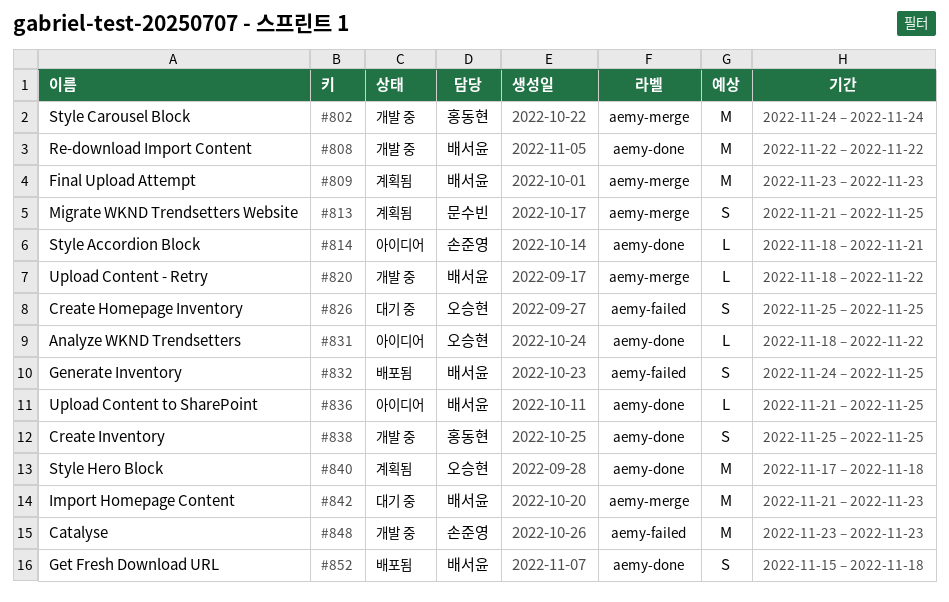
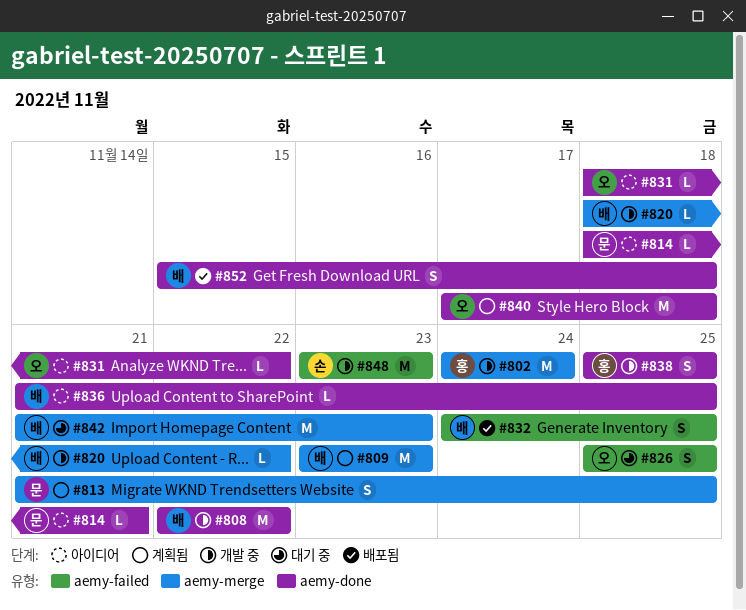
#814, owner: 손준영 -> 문수빈

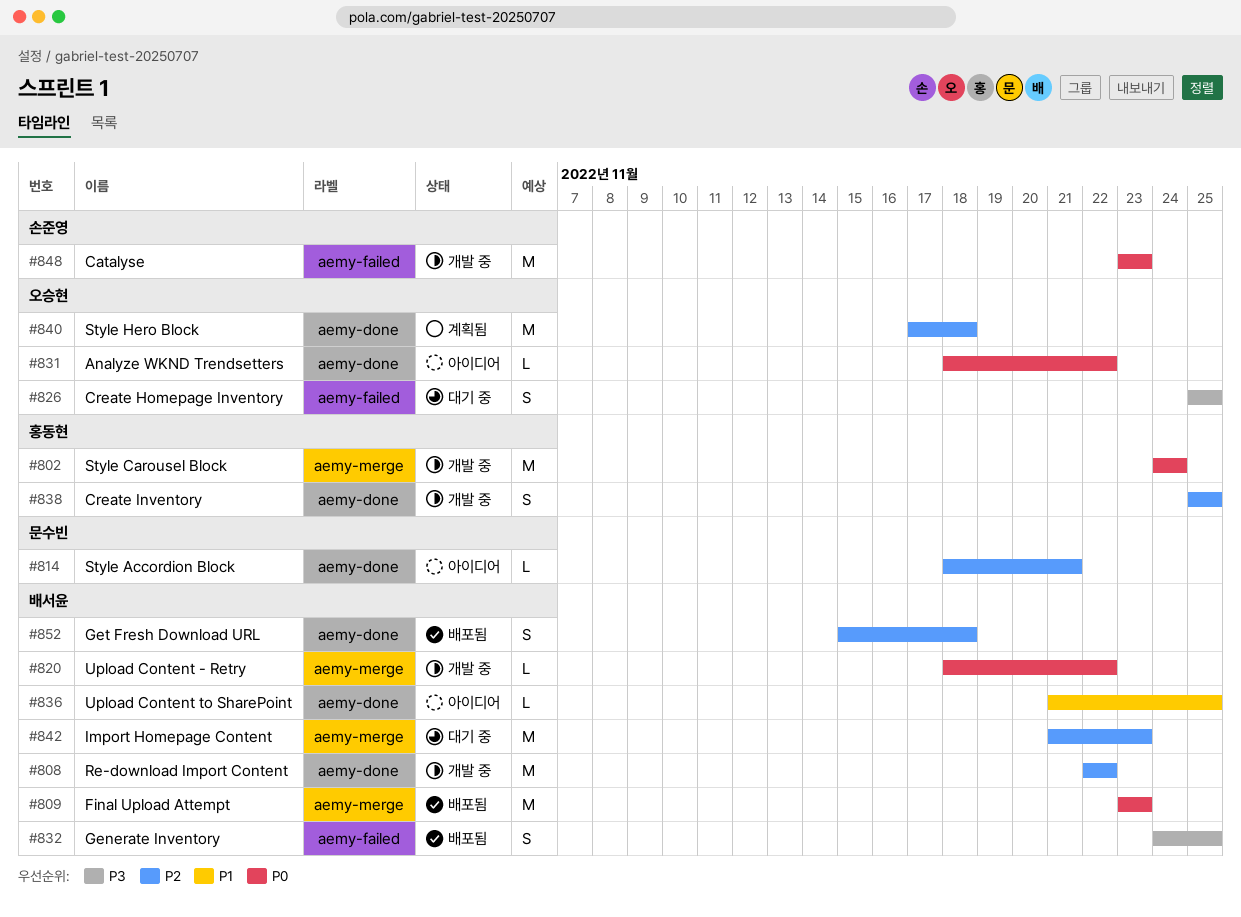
#809, status: 계획됨 -> 배포됨
#813: present -> none

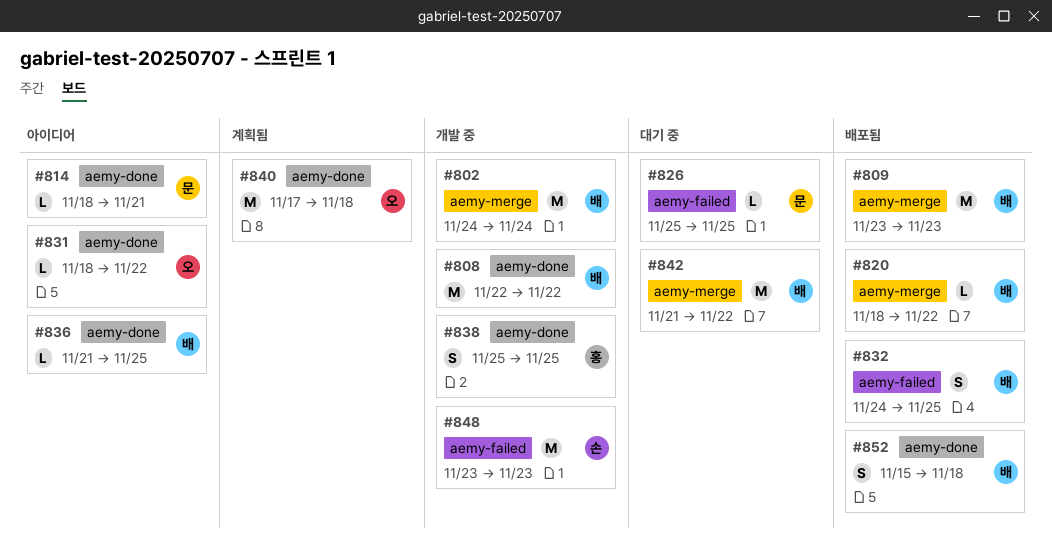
#802, owner: 홍동현 -> 배서윤
#820, status: 개발 중 -> 배포됨
#826, owner: 오승현 -> 문수빈
#826, estimate: S -> L
#842, due: Nov 23 -> Nov 22

